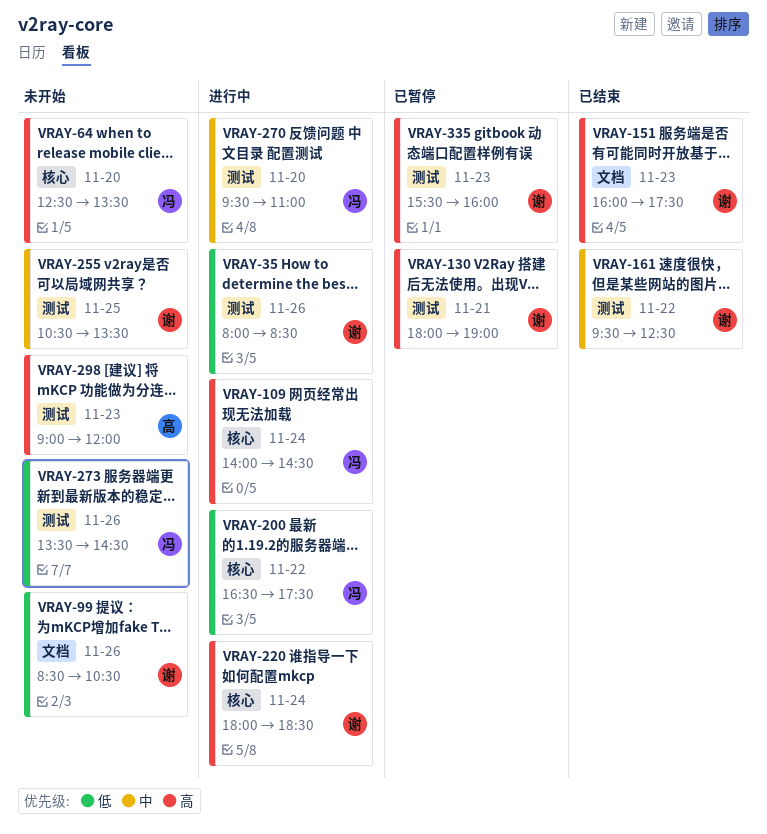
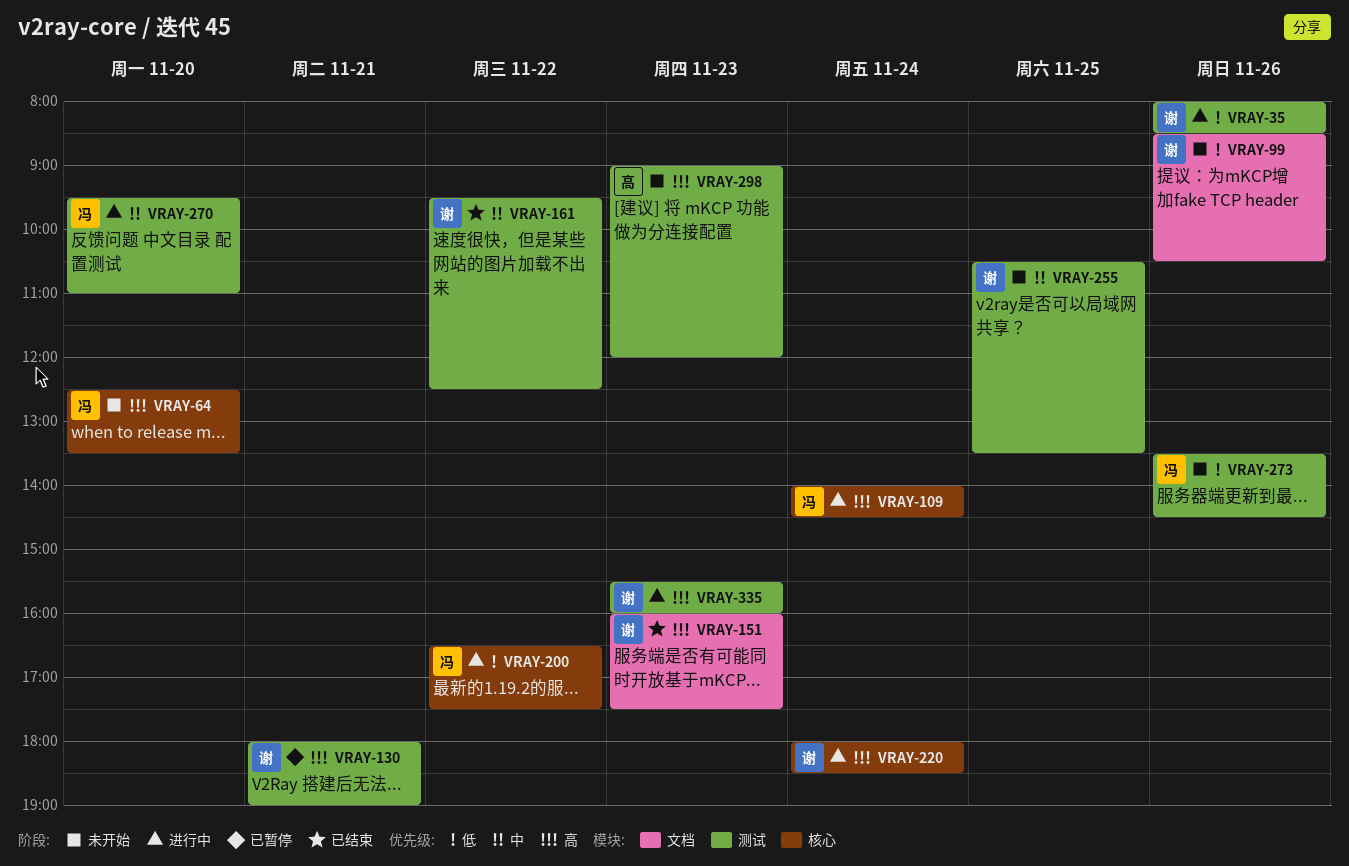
VRAY-335, status: 已暂停 -> 进行中

